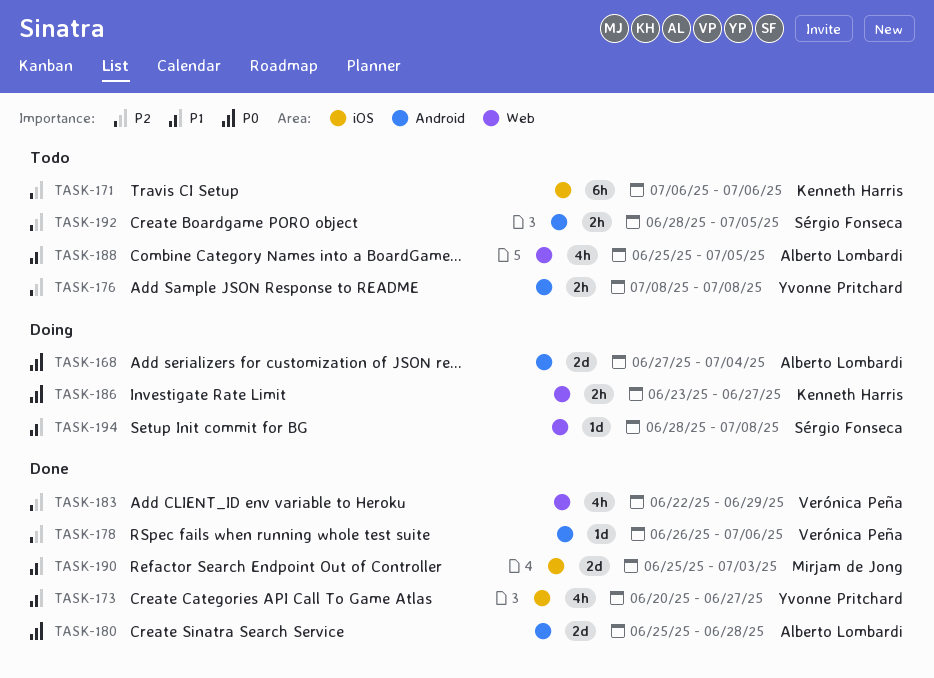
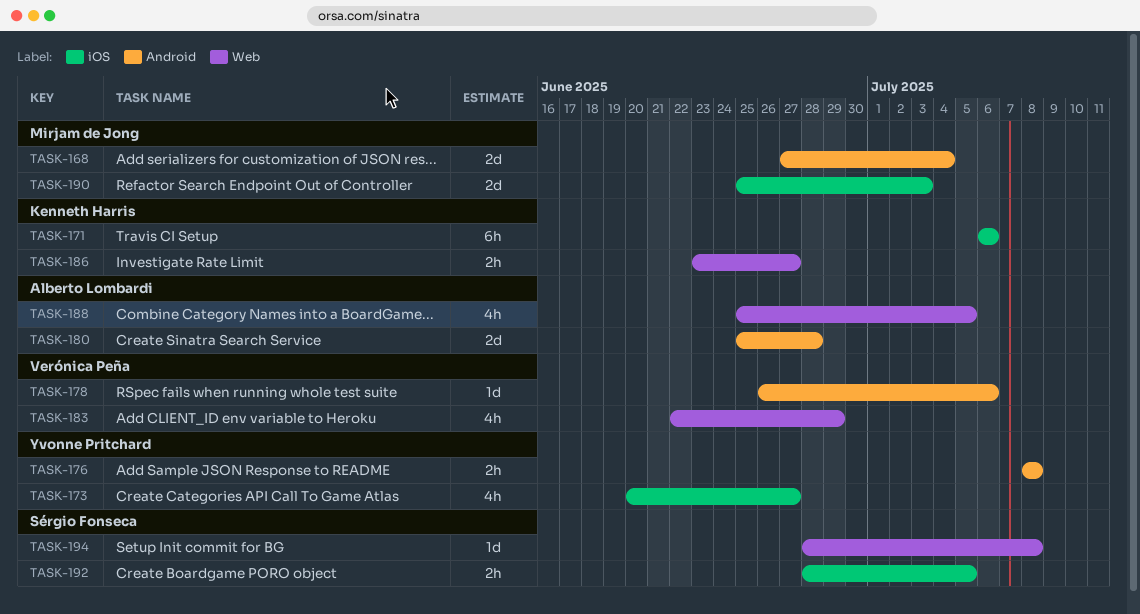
TASK-168, owner: Alberto Lombardi -> Mirjam de Jong
TASK-192, label: Android -> iOS

